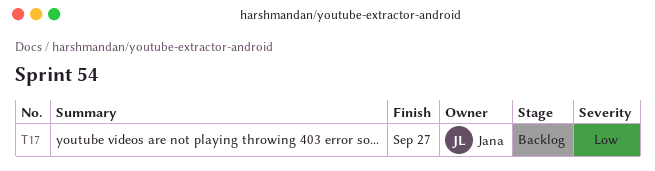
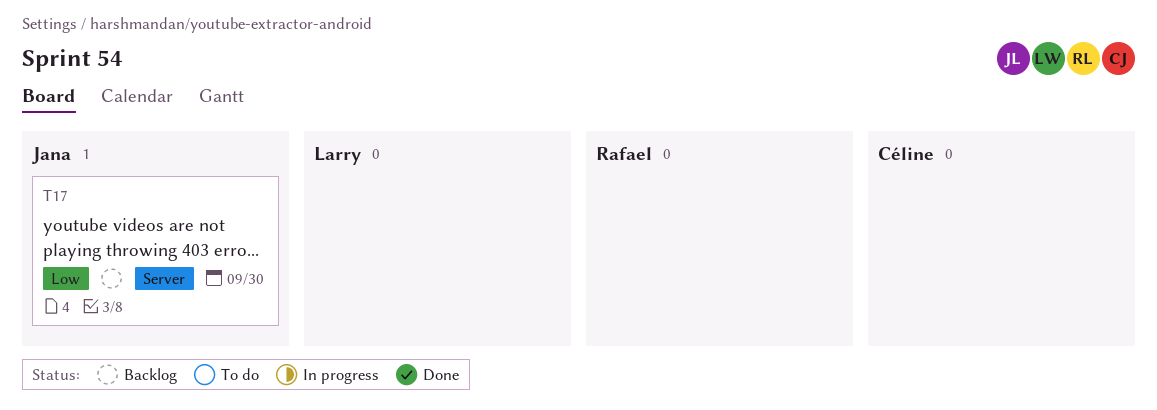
T17, due: Sep 27 -> Sep 30

